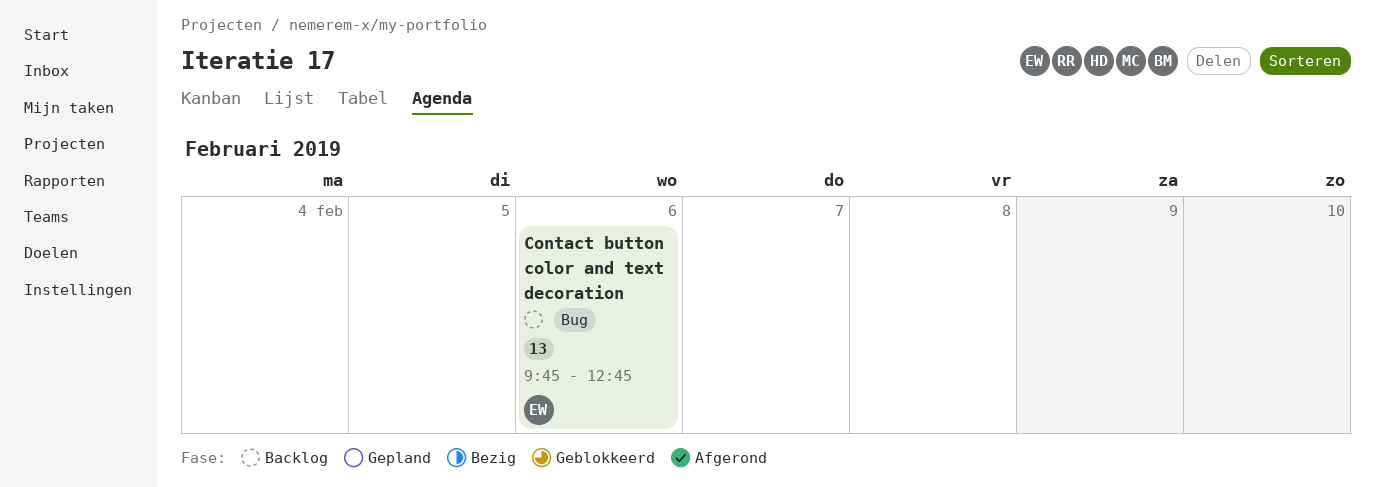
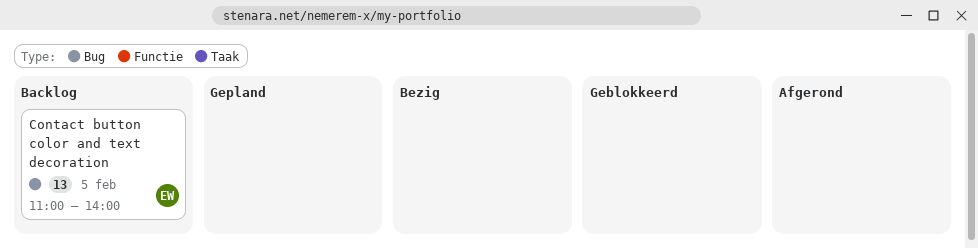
Contact button color and text decoration, day: Feb 6 -> Feb 5
Contact button color and text decoration, begins: 09:45 -> 11:00
Contact button color and text decoration, ends: 12:45 -> 14:00

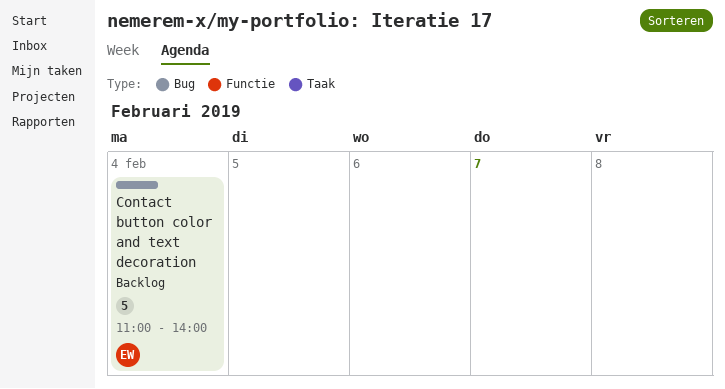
Contact button color and text decoration, estimate: 13 -> 5
Contact button color and text decoration, day: Feb 5 -> Feb 4

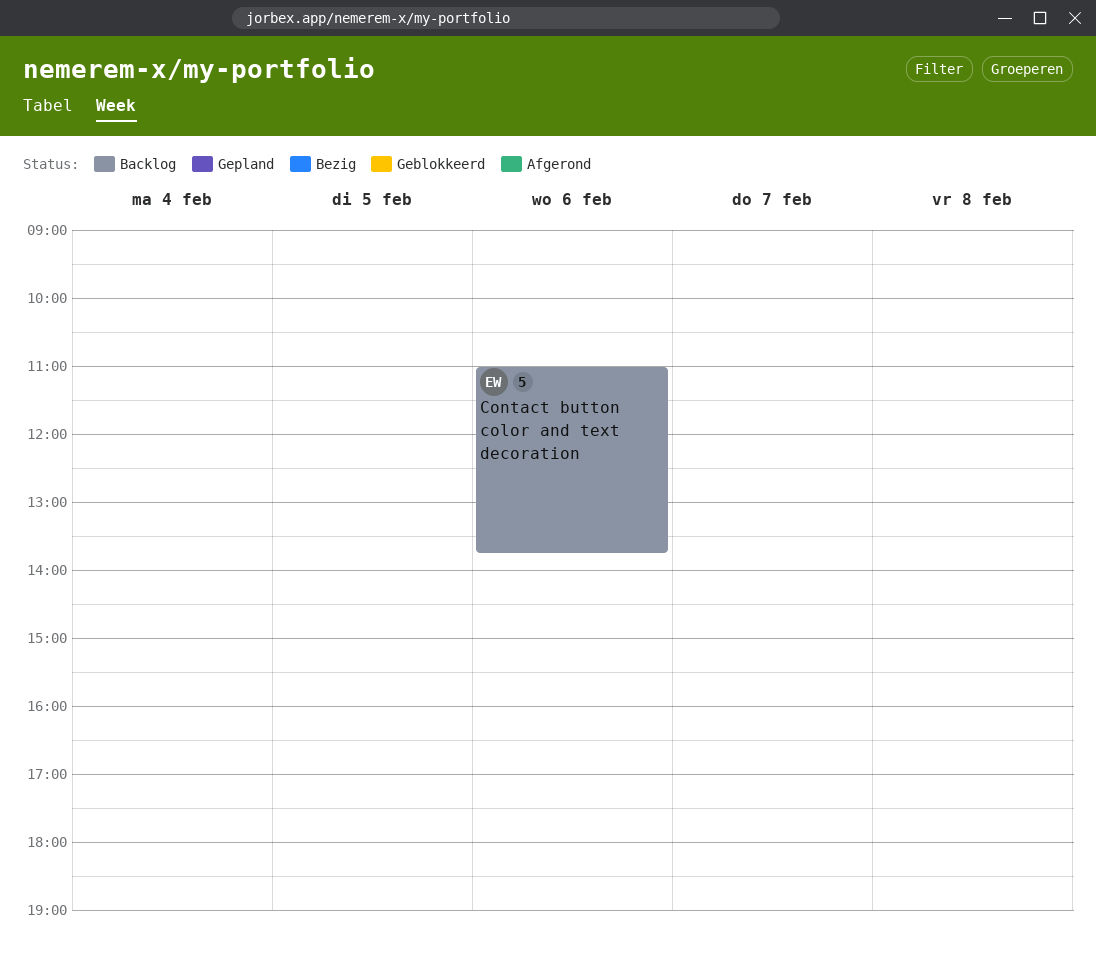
Contact button color and text decoration, day: Feb 4 -> Feb 6
Contact button color and text decoration, ends: 14:00 -> 13:45

